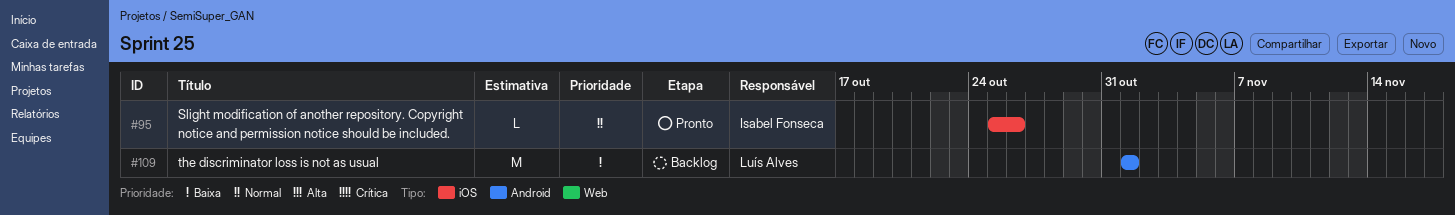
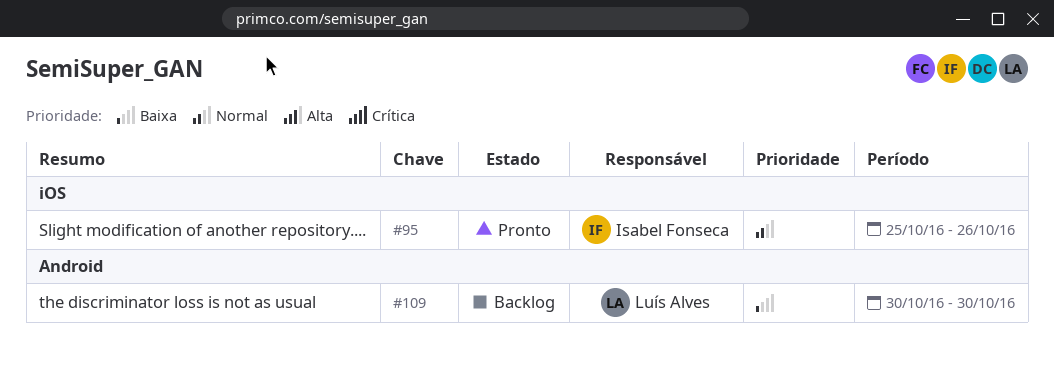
#109, start: Nov 1 -> Oct 30
#109, due: Nov 1 -> Oct 30

